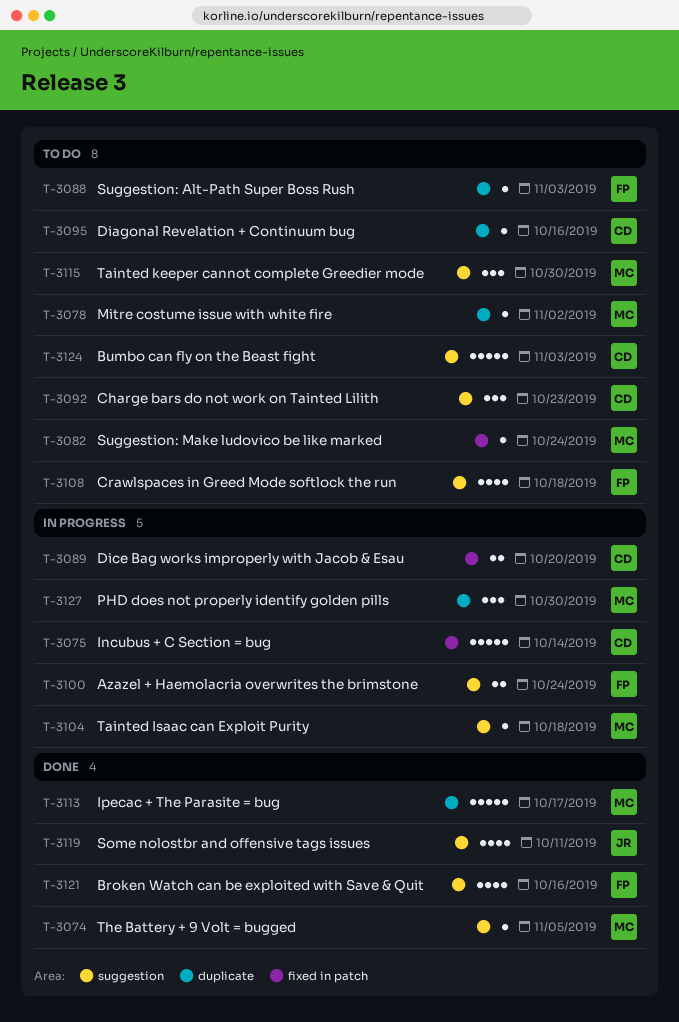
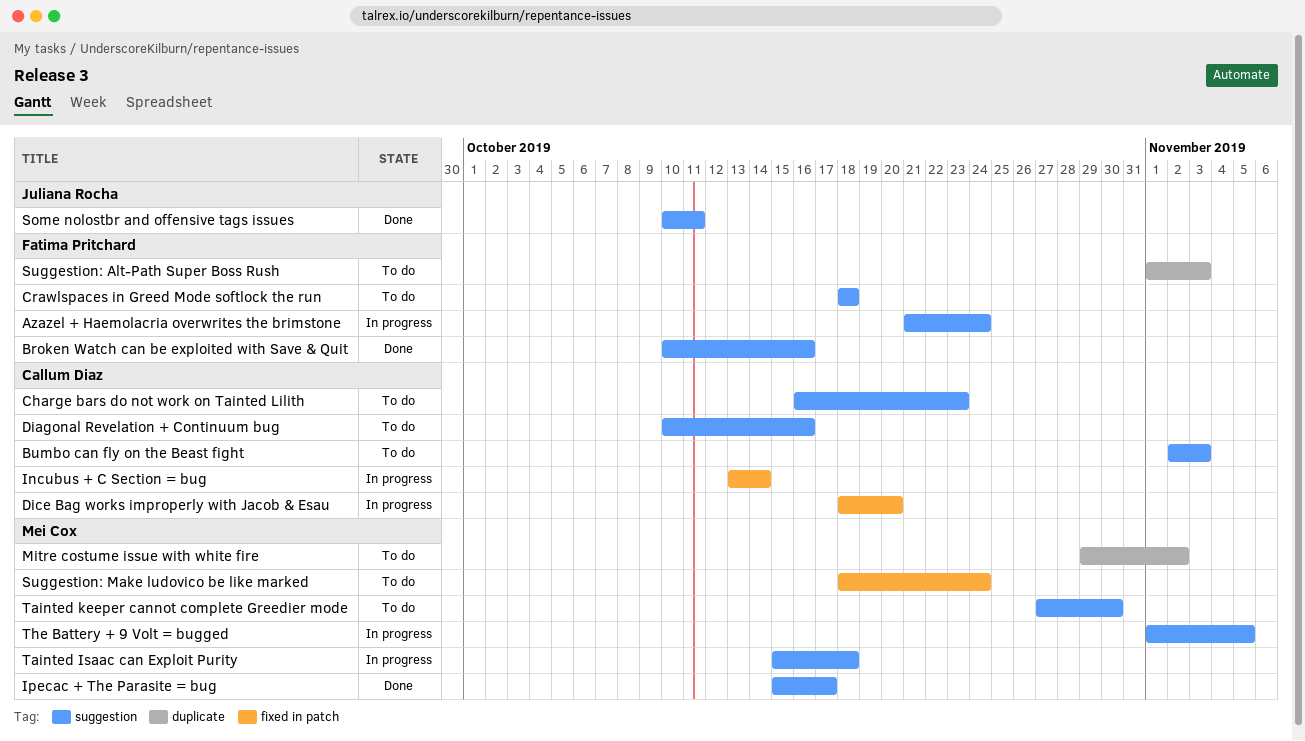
Diagonal Revelation + Continuum bug, label: duplicate -> suggestion
Ipecac + The Parasite = bug, label: duplicate -> suggestion
PHD does not properly identify golden pills: present -> none
The Battery + 9 Volt = bugged, status: Done -> In progress

